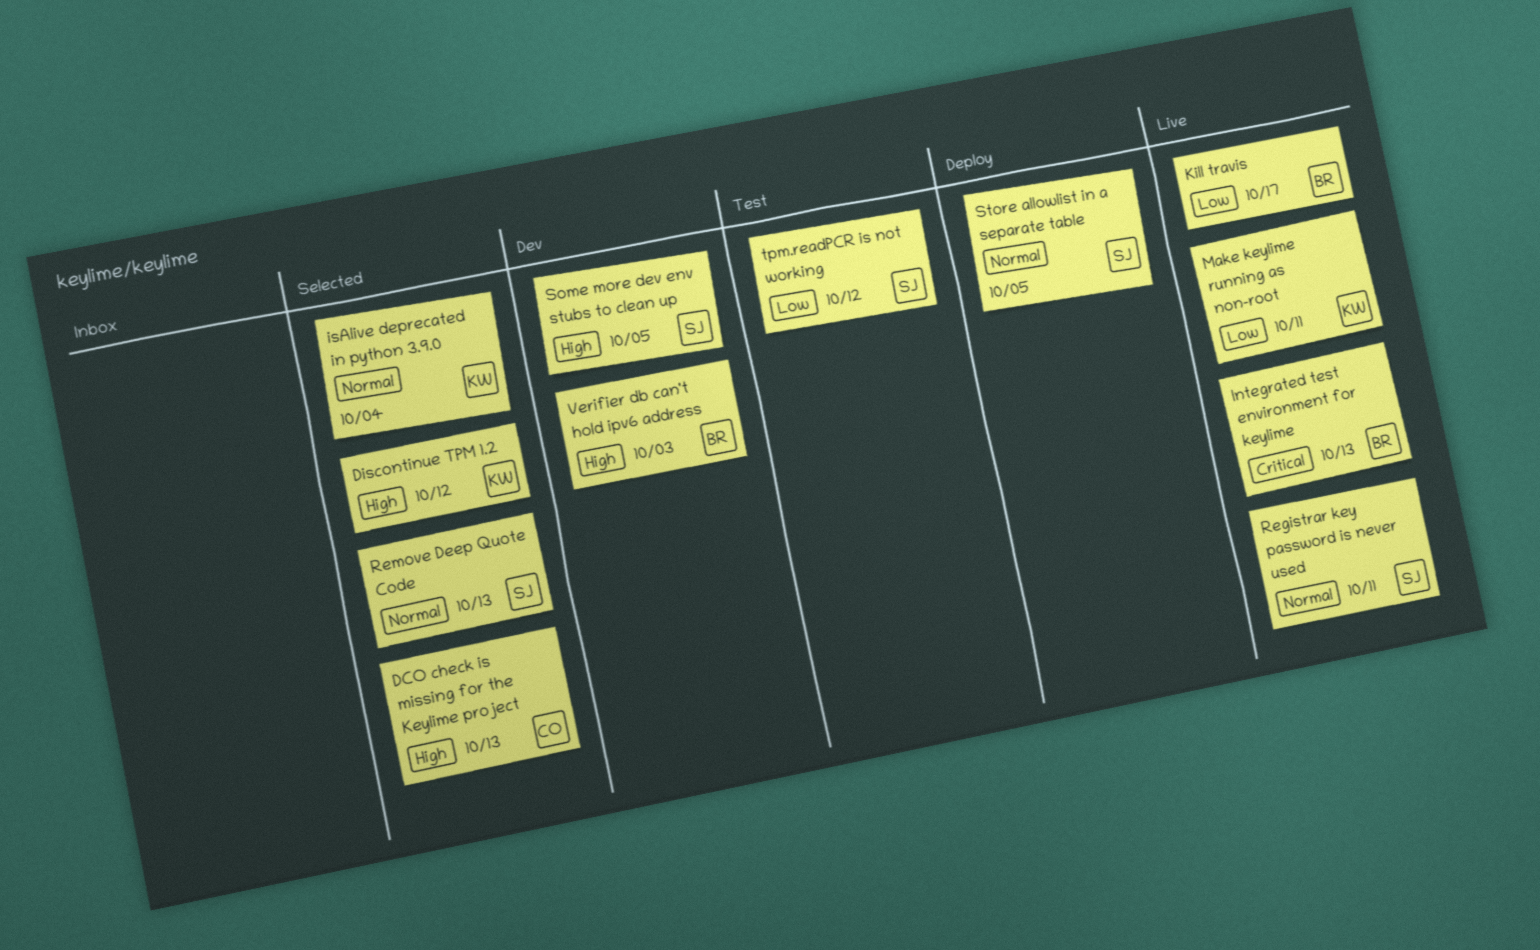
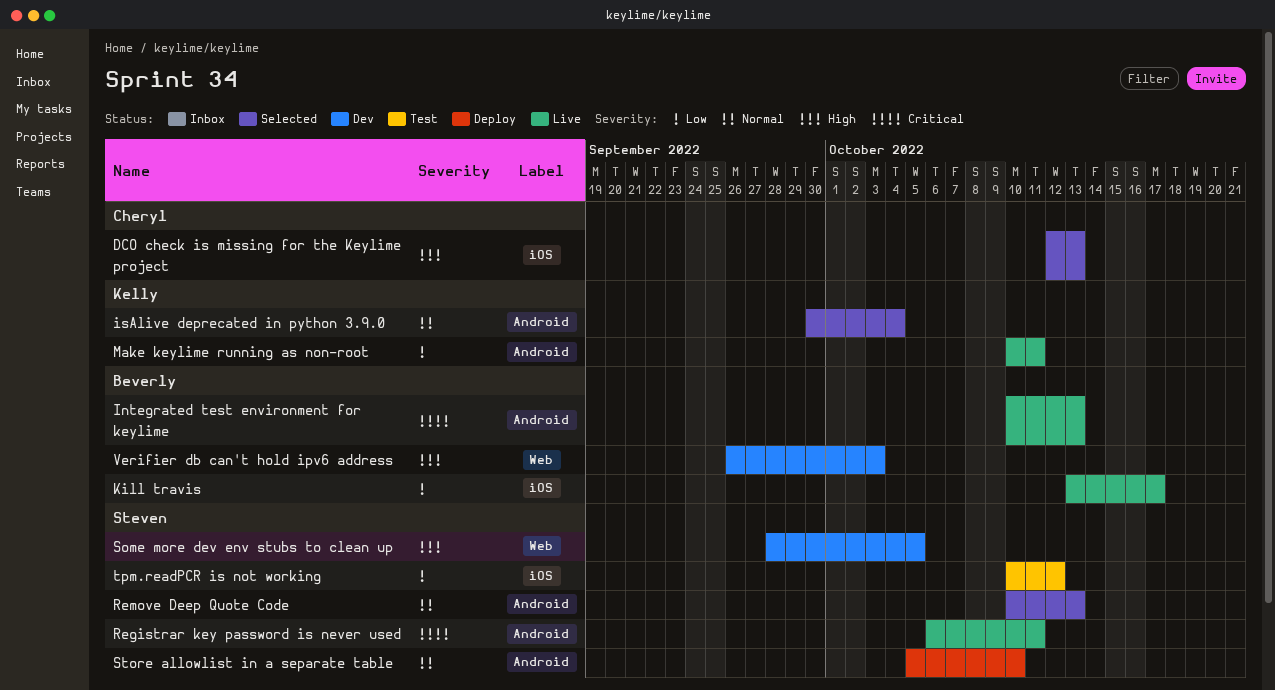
Discontinue TPM 1.2: present -> none
Registrar key password is never used, priority: Normal -> Critical
Store allowlist in a separate table, due: Oct 5 -> Oct 10

